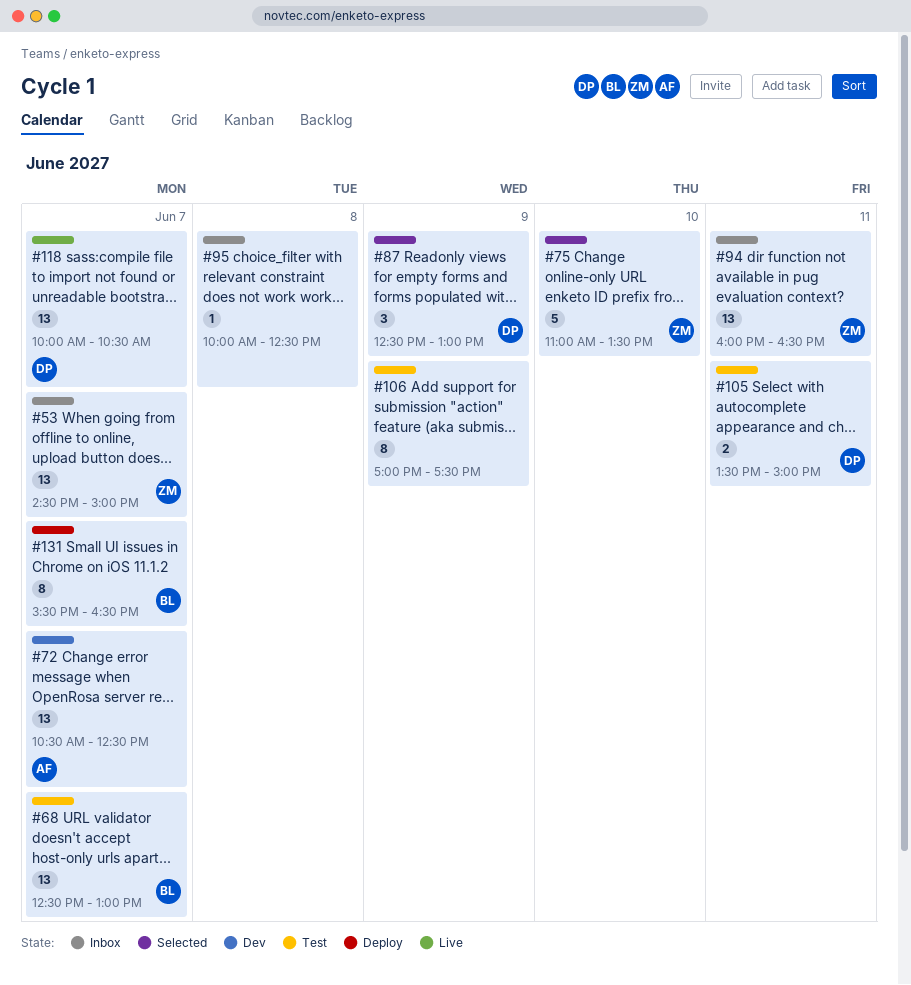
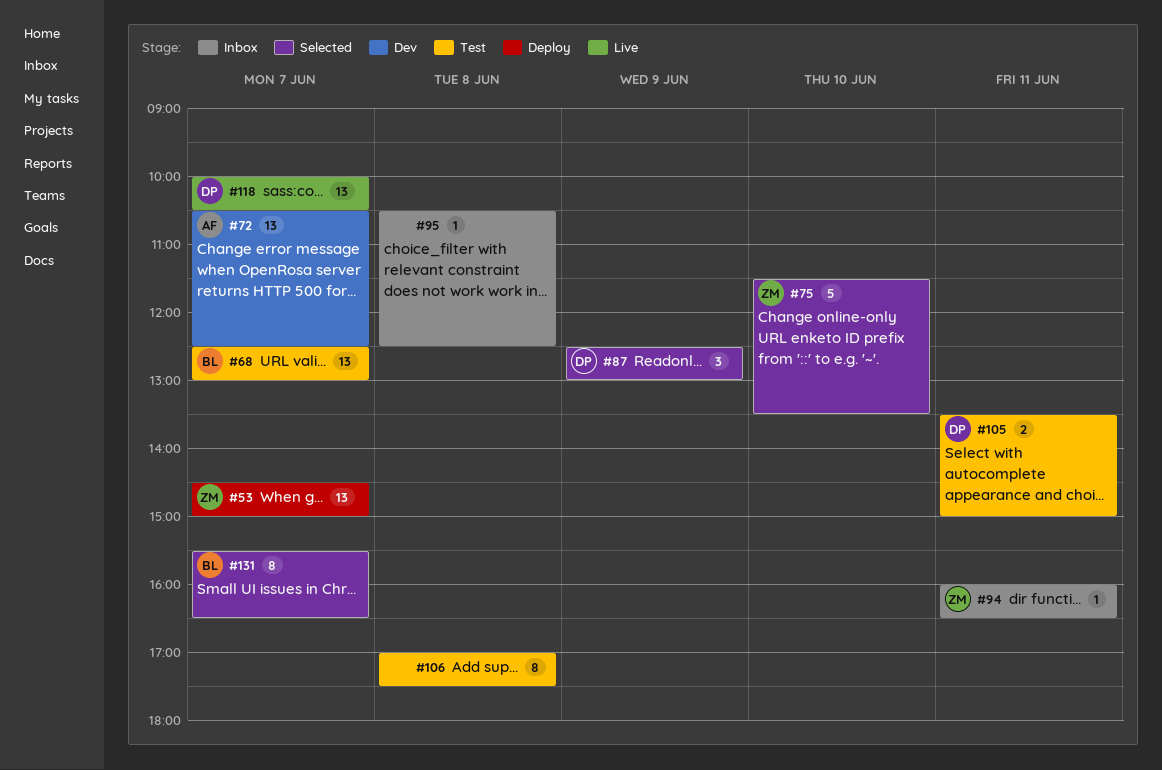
#53, status: Inbox -> Deploy
#75, begins: 11:00 -> 11:30
#94, estimate: 13 -> 1
#95, begins: 10:00 -> 10:30
#106, day: Jun 9 -> Jun 8
#131, status: Deploy -> Selected

